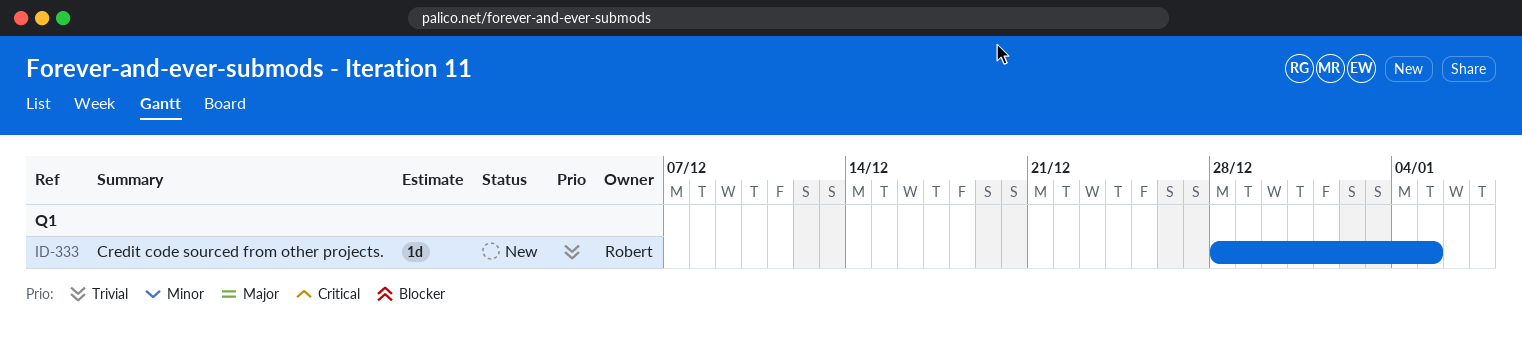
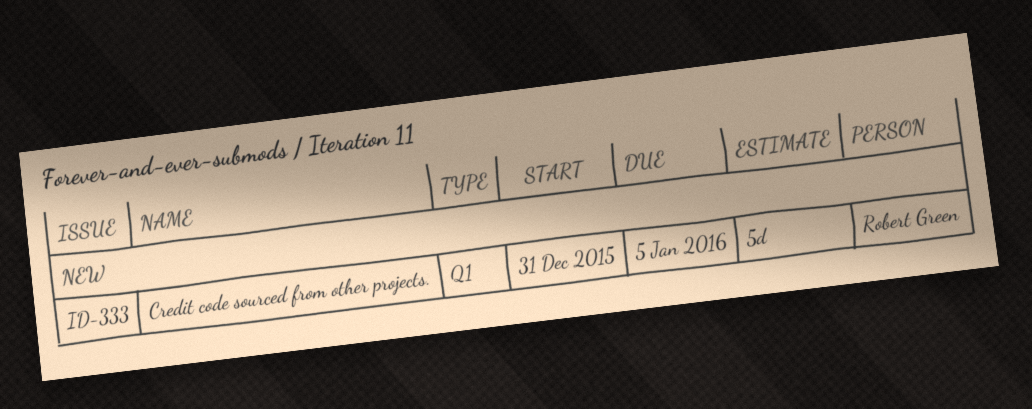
ID-333, estimate: 1d -> 5d
ID-333, start: Dec 28 -> Dec 31

